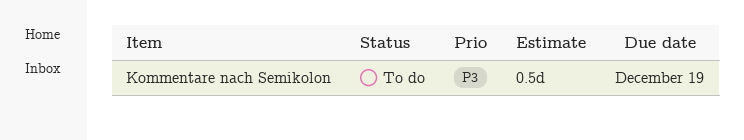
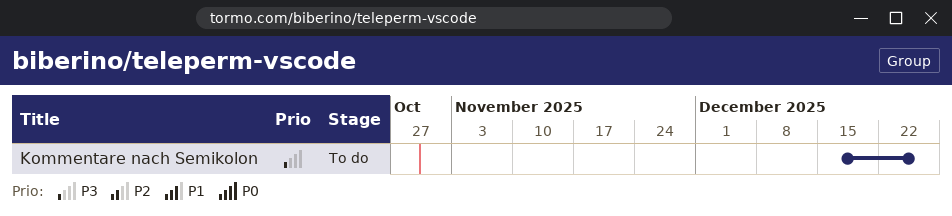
Kommentare nach Semikolon, due: Dec 19 -> Dec 26

